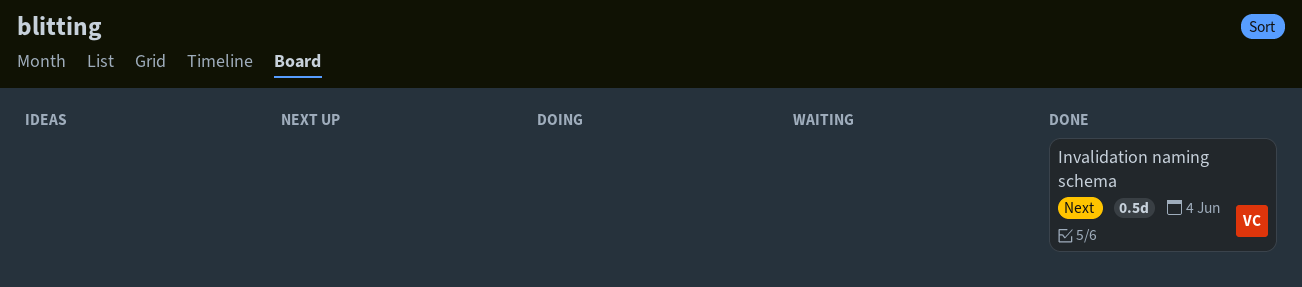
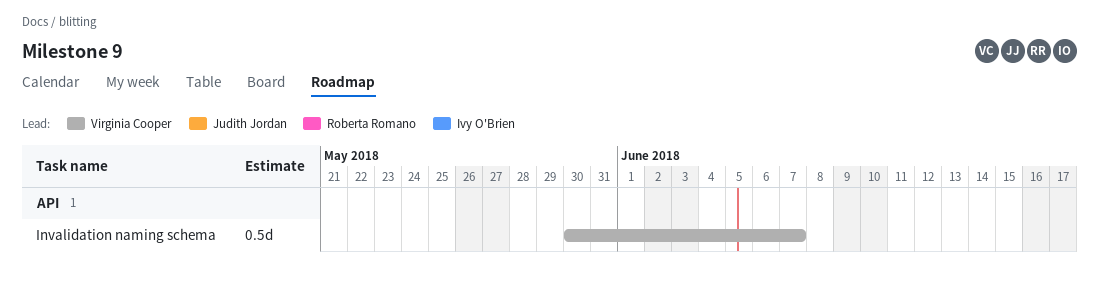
Invalidation naming schema, due: Jun 4 -> Jun 7

